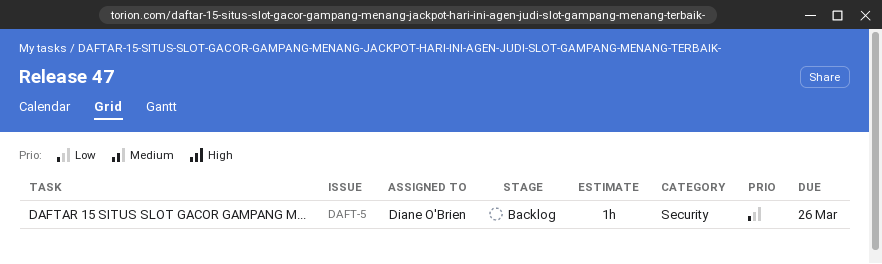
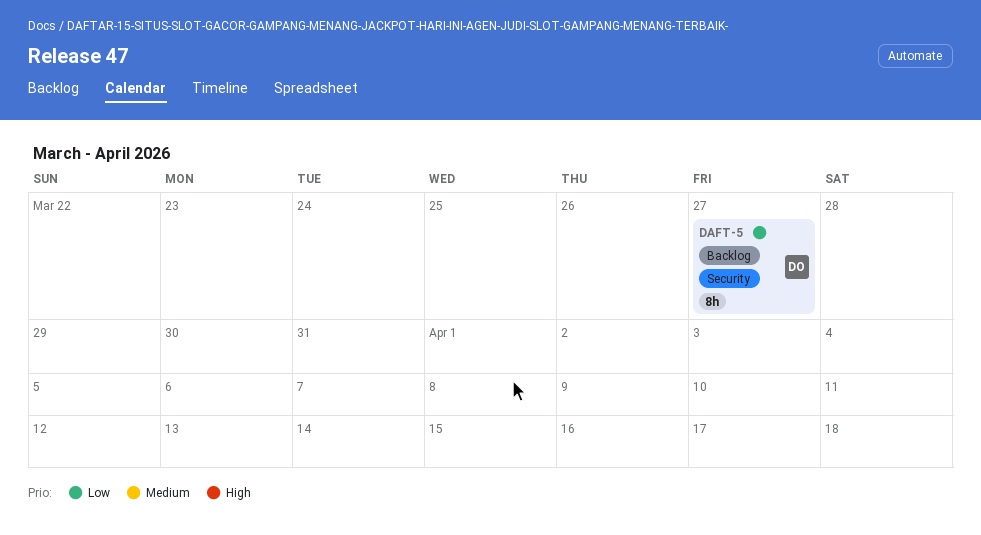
DAFT-5, estimate: 1h -> 8h
DAFT-5, due: Mar 26 -> Mar 27

